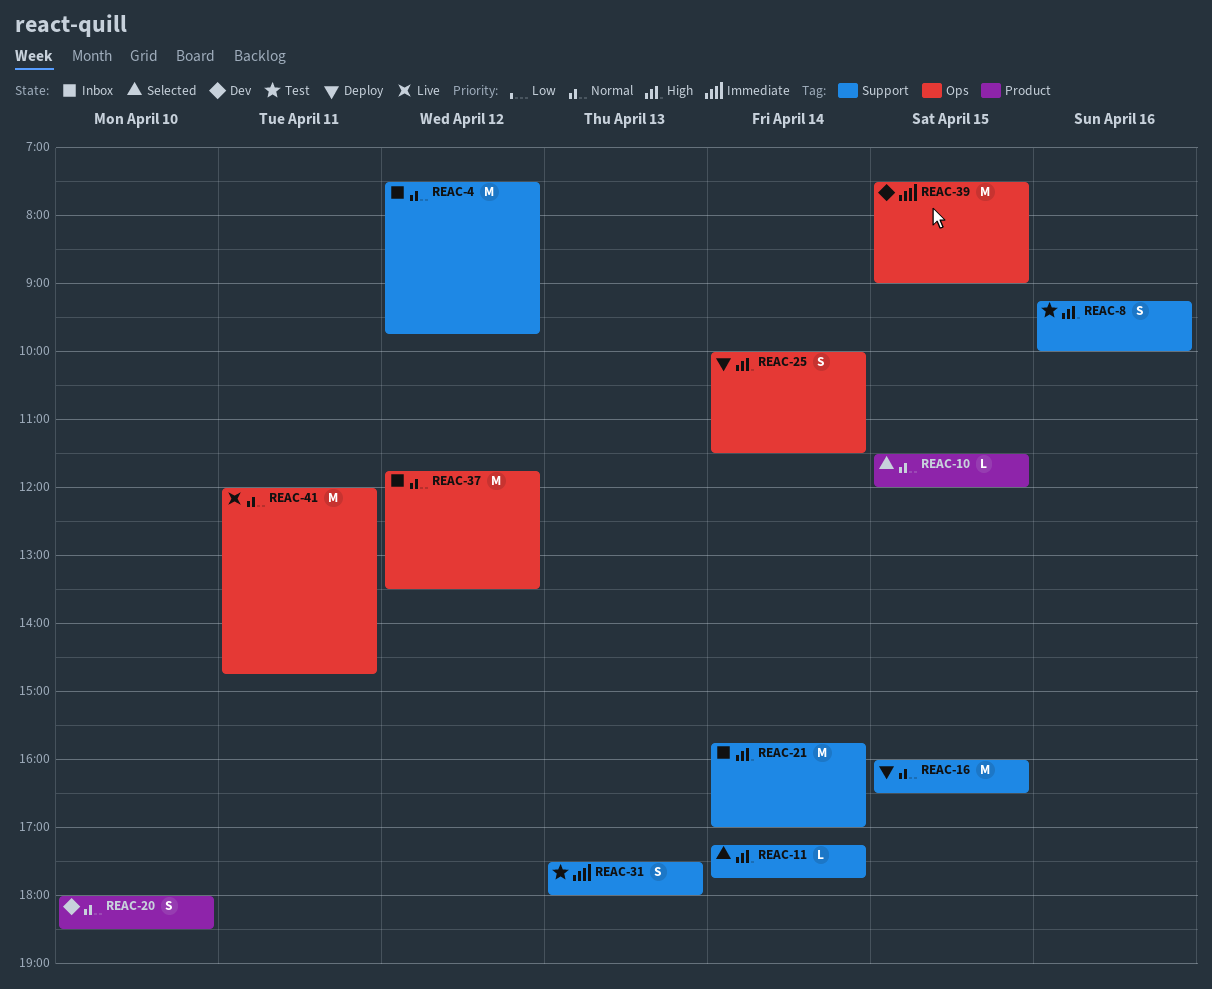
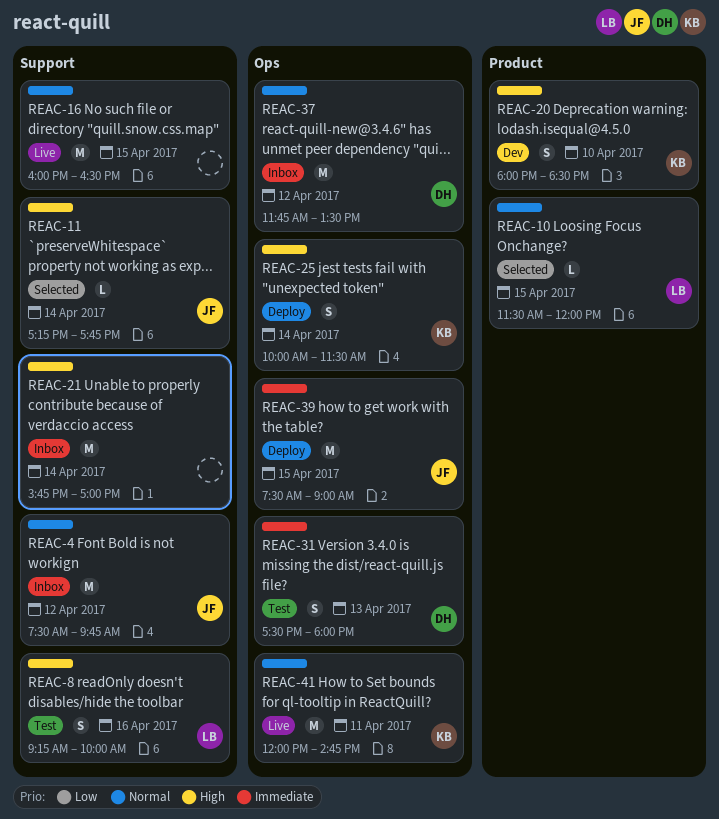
REAC-16, status: Deploy -> Live
REAC-20, priority: Normal -> High
REAC-31, label: Support -> Ops
REAC-39, status: Dev -> Deploy

